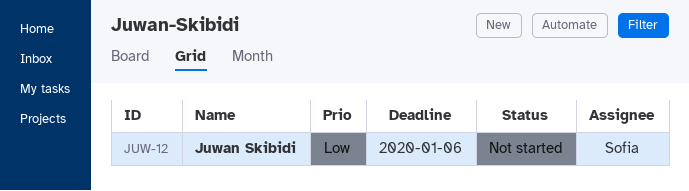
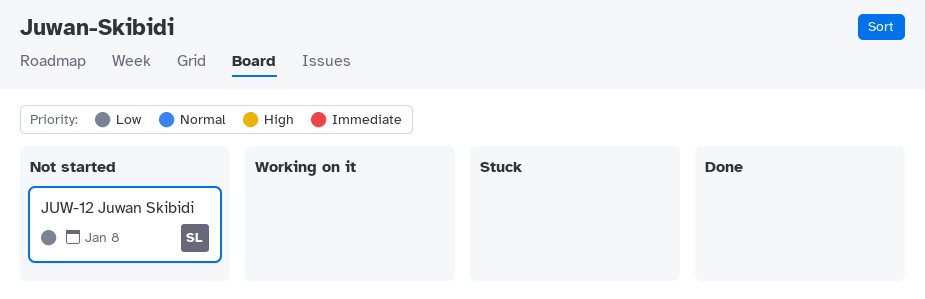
JUW-12, due: Jan 6 -> Jan 8

